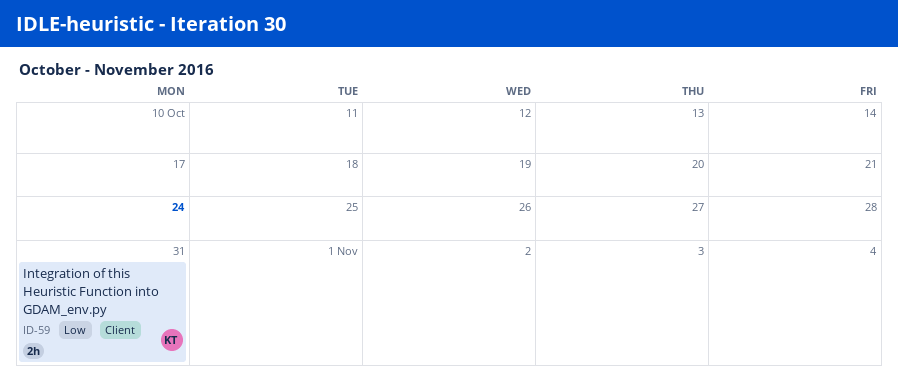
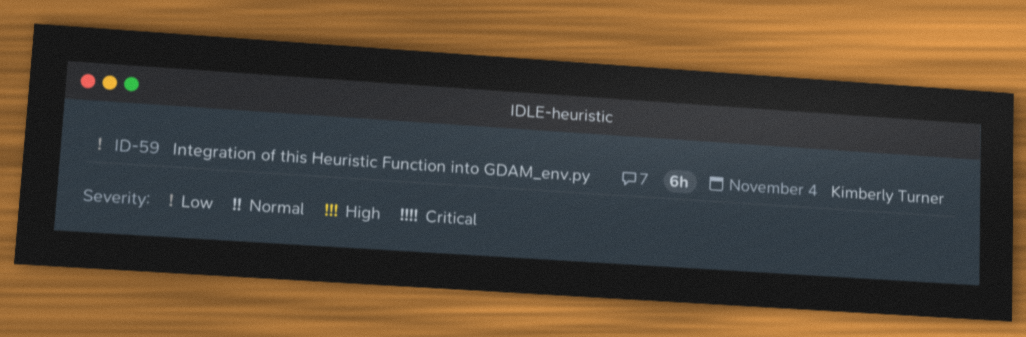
ID-59, estimate: 2h -> 6h
ID-59, due: Oct 31 -> Nov 4

